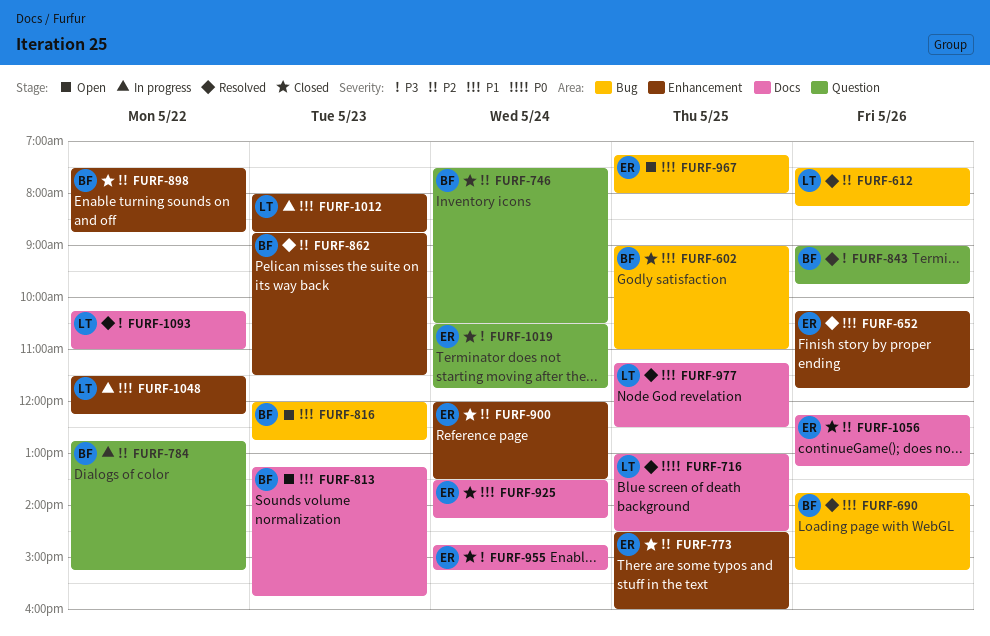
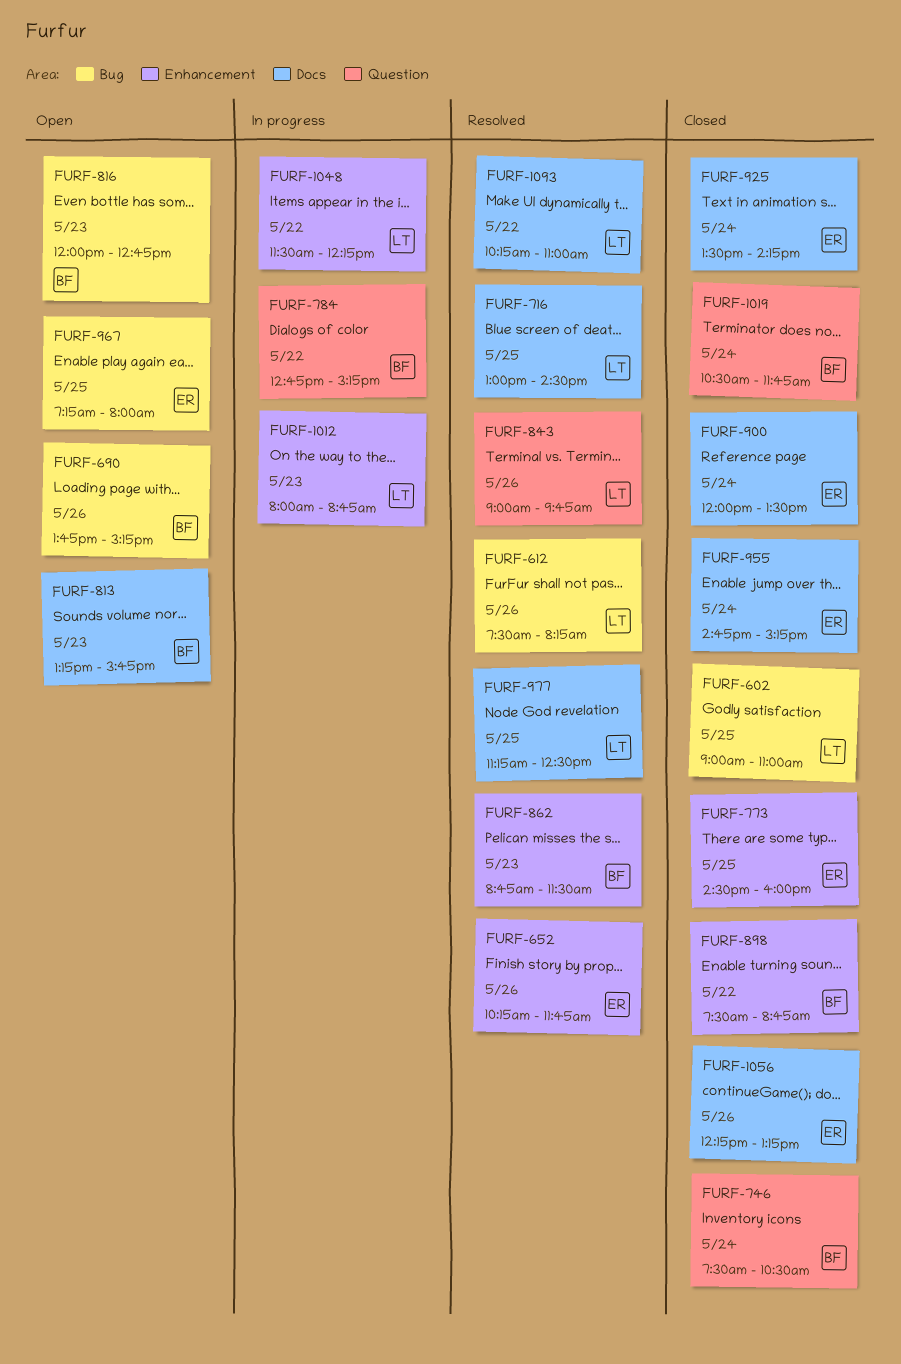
FURF-602, owner: BF -> LT
FURF-690, status: Resolved -> Open
FURF-843, owner: BF -> LT
FURF-900, label: Enhancement -> Docs
FURF-1019, owner: ER -> BF

